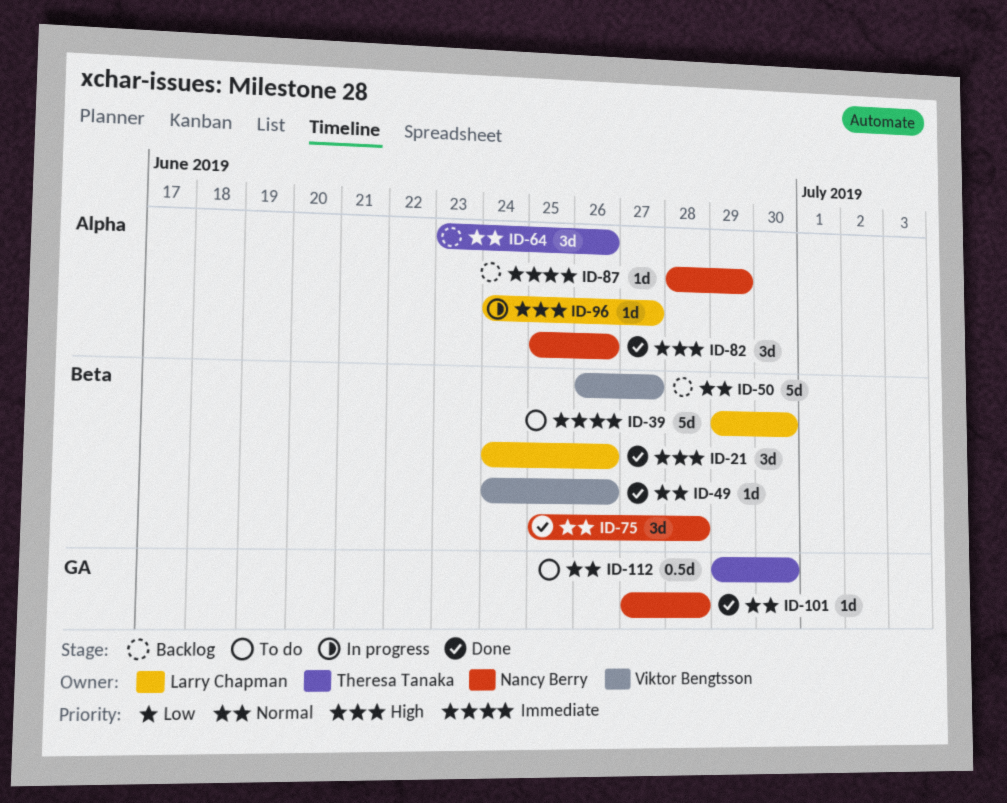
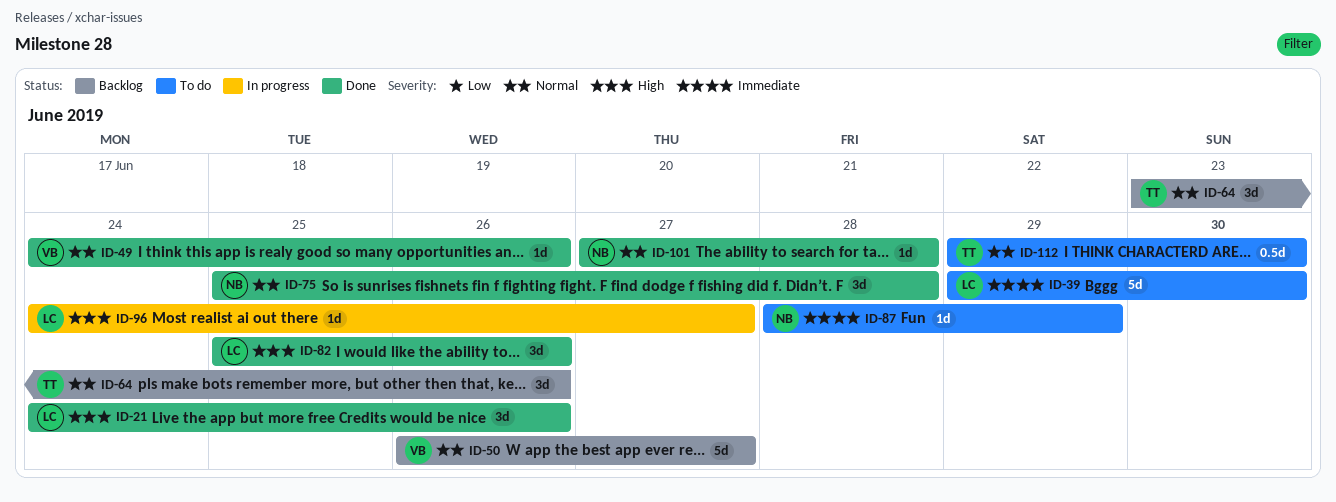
ID-82, owner: Nancy Berry -> Larry Chapman
ID-87, status: Backlog -> To do

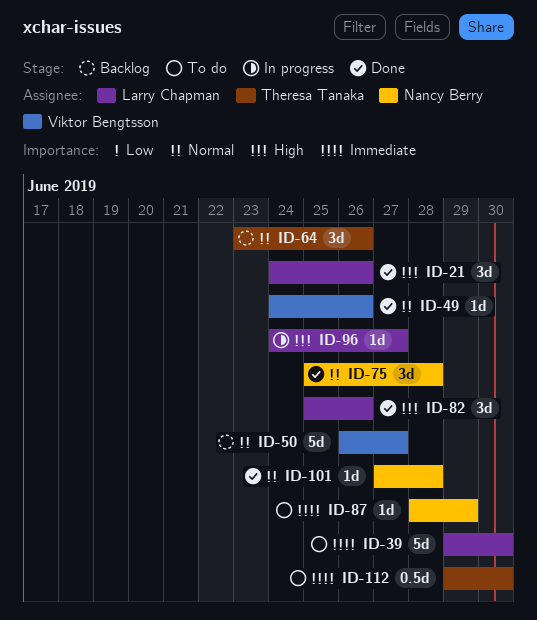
ID-112, priority: Normal -> Immediate

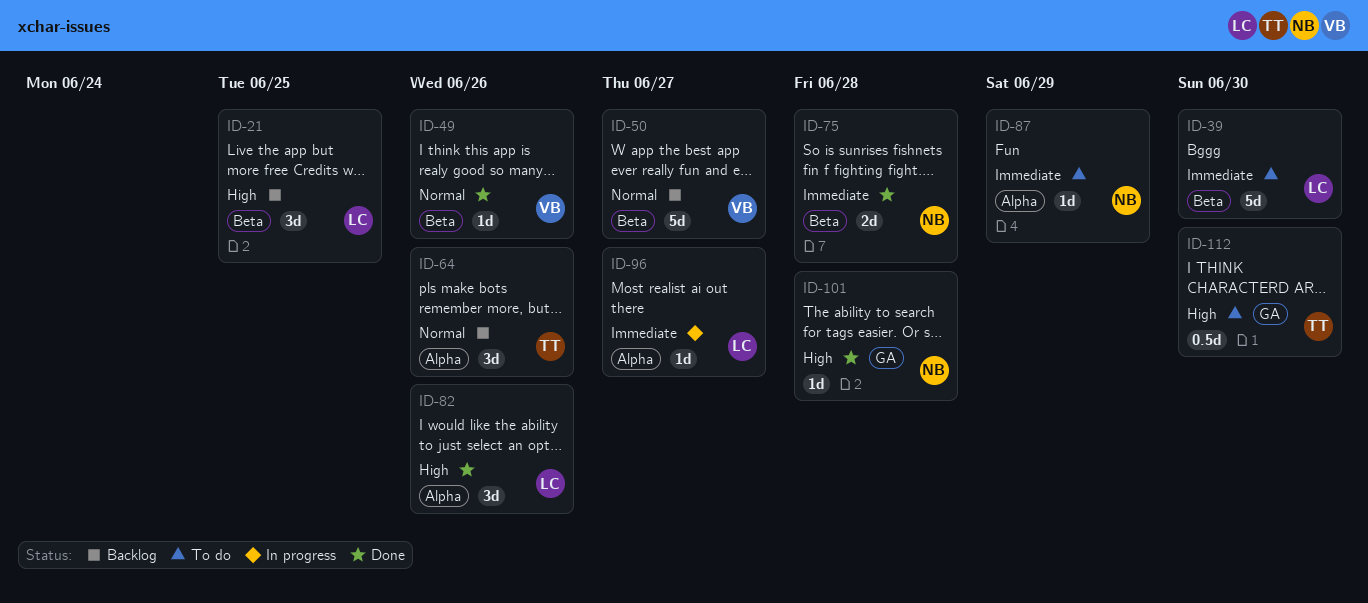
ID-21, status: Done -> Backlog
ID-21, due: Jun 26 -> Jun 25
ID-75, priority: Normal -> Immediate
ID-75, estimate: 3d -> 2d
ID-96, priority: High -> Immediate
ID-101, priority: Normal -> High
ID-112, priority: Immediate -> High

